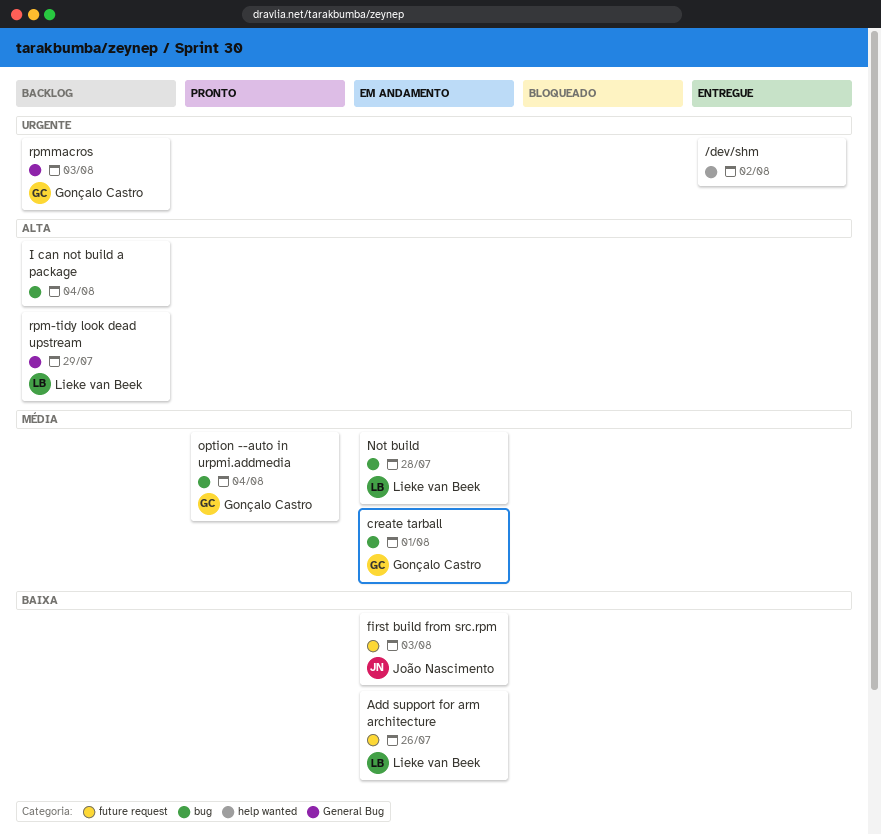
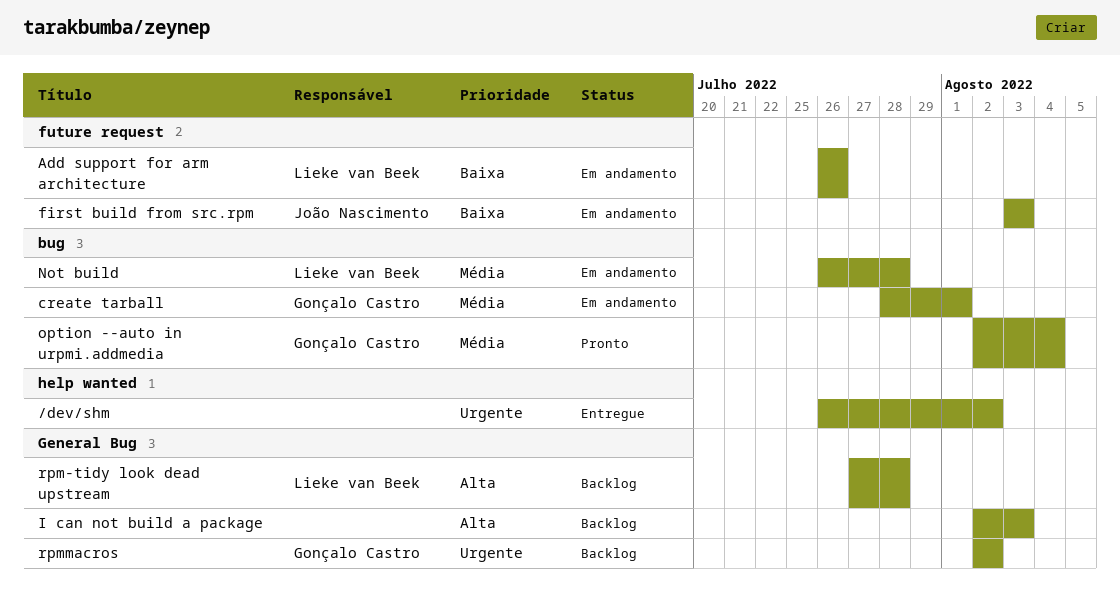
I can not build a package, label: bug -> General Bug
I can not build a package, due: Aug 4 -> Aug 3
rpm-tidy look dead upstream, due: Jul 29 -> Jul 28
rpmmacros, due: Aug 3 -> Aug 2

